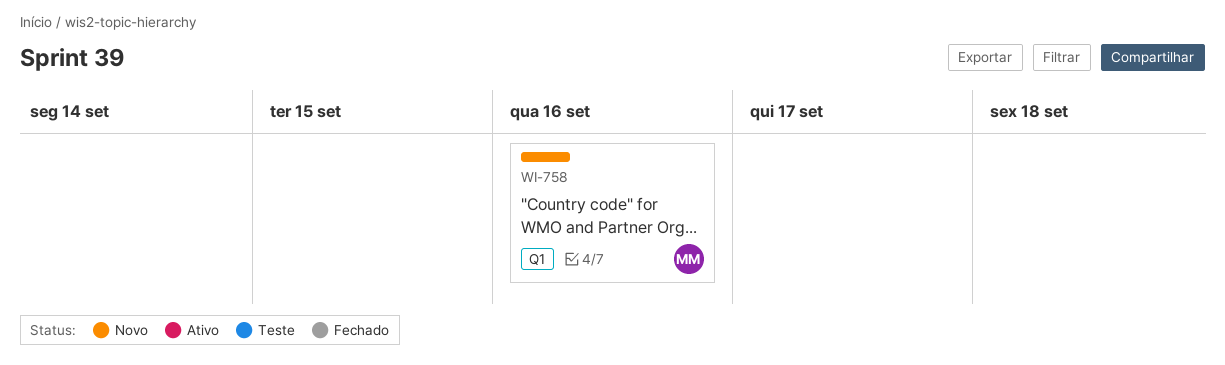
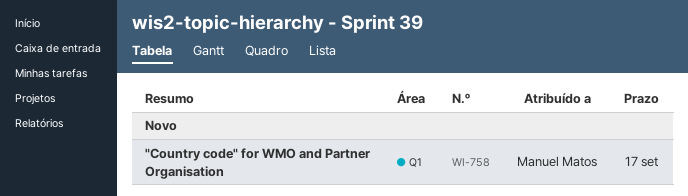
WI-758, due: Sep 16 -> Sep 17

